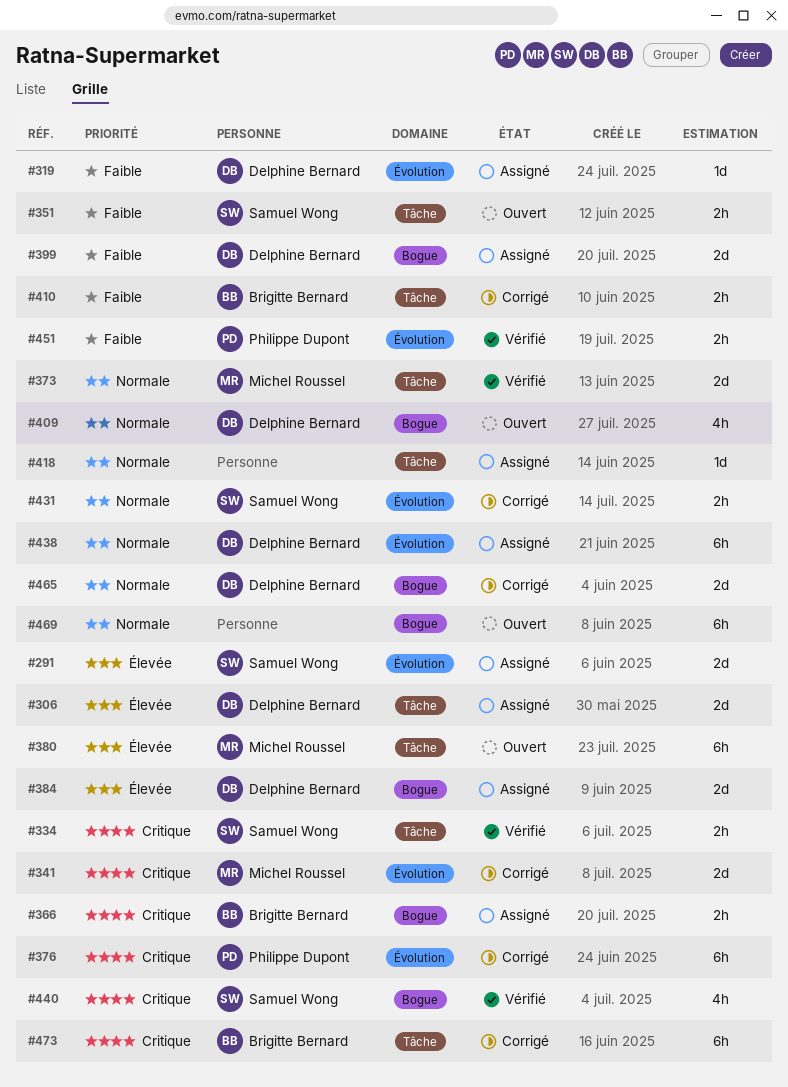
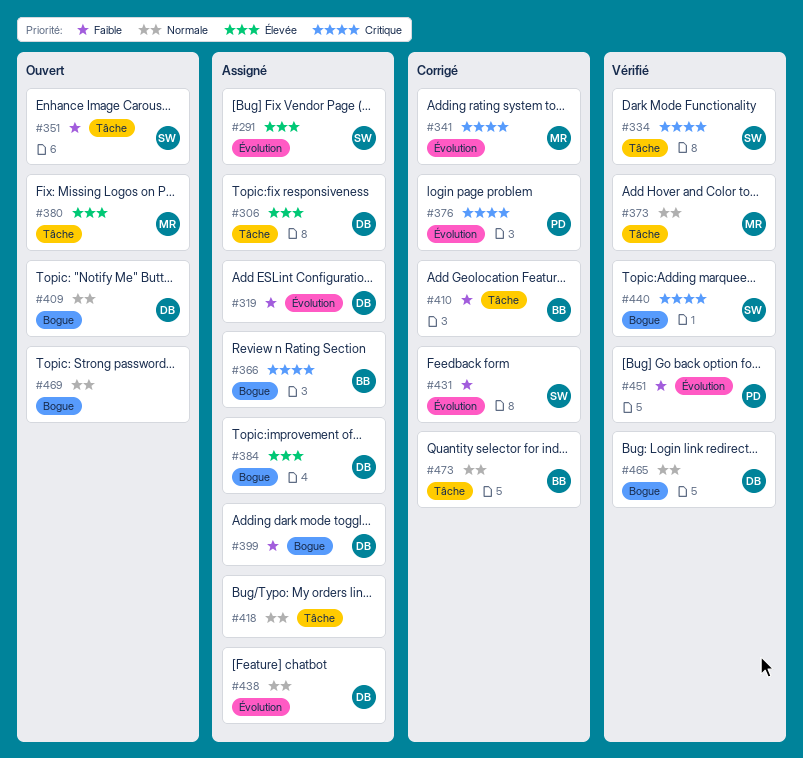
#431, priority: Normale -> Faible
#465, status: Corrigé -> Vérifié
#473, priority: Critique -> Normale

